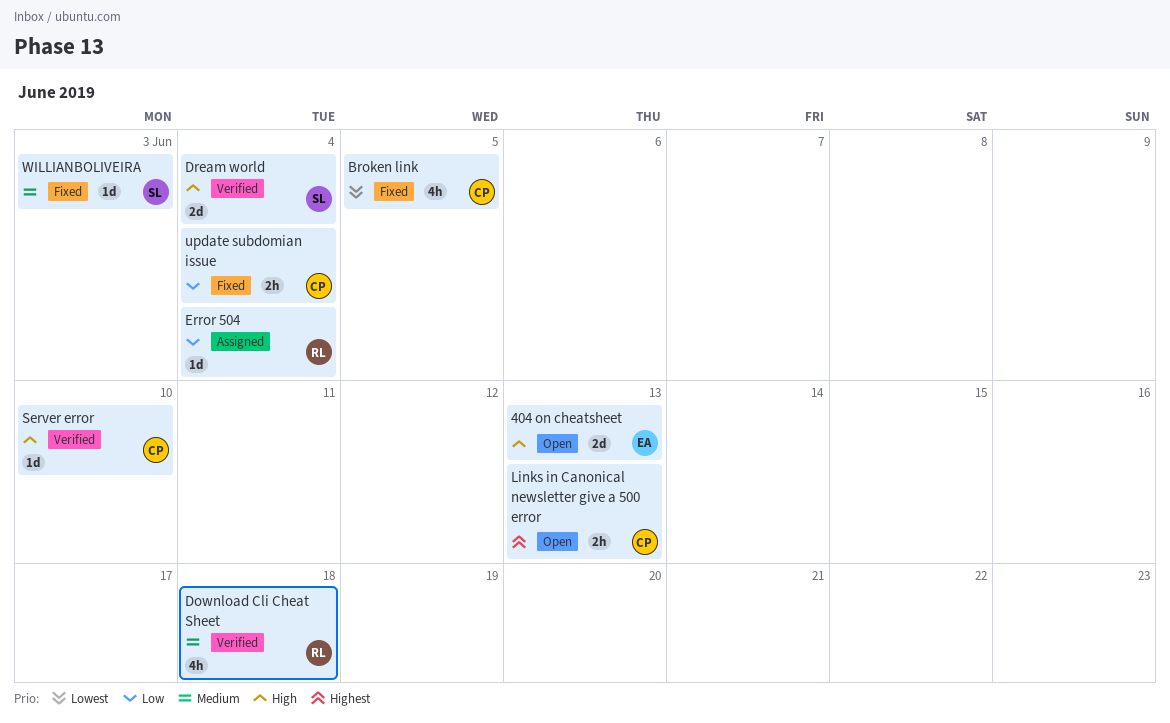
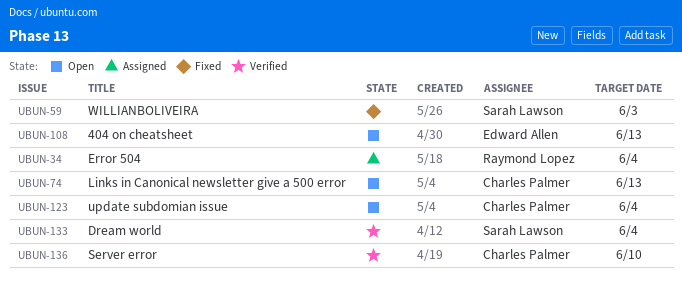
Broken link: present -> none
Download Cli Cheat Sheet: present -> none
update subdomian issue, status: Fixed -> Open

